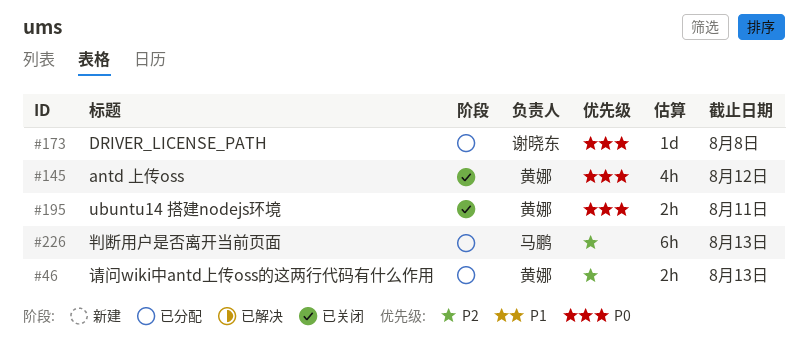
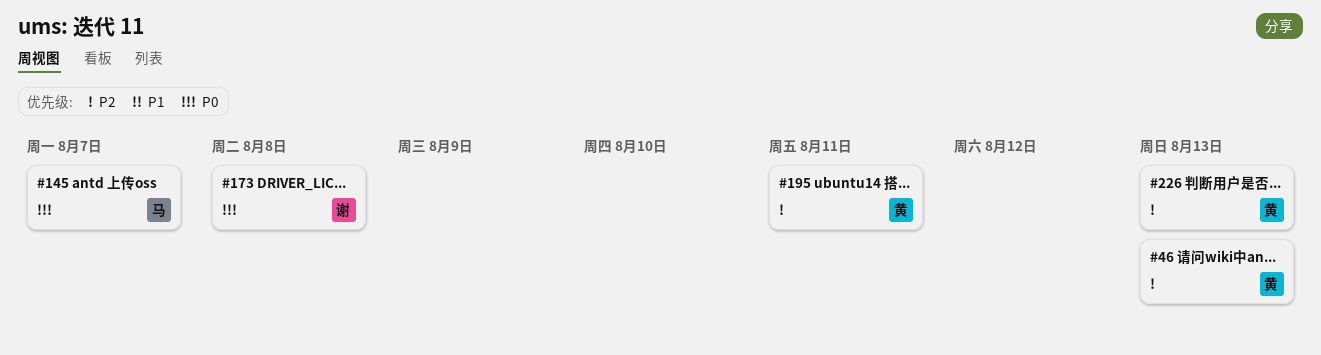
#145, owner: 黄娜 -> 马鹏
#145, due: Aug 12 -> Aug 7
#195, priority: P0 -> P2
#226, owner: 马鹏 -> 黄娜

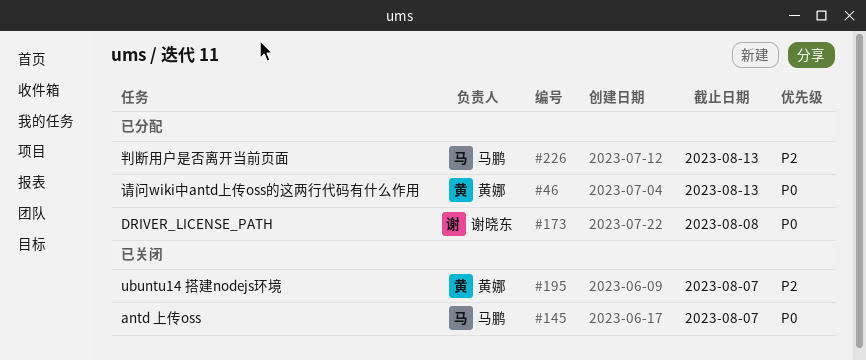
#46, priority: P2 -> P0
#195, due: Aug 11 -> Aug 7
#226, owner: 黄娜 -> 马鹏

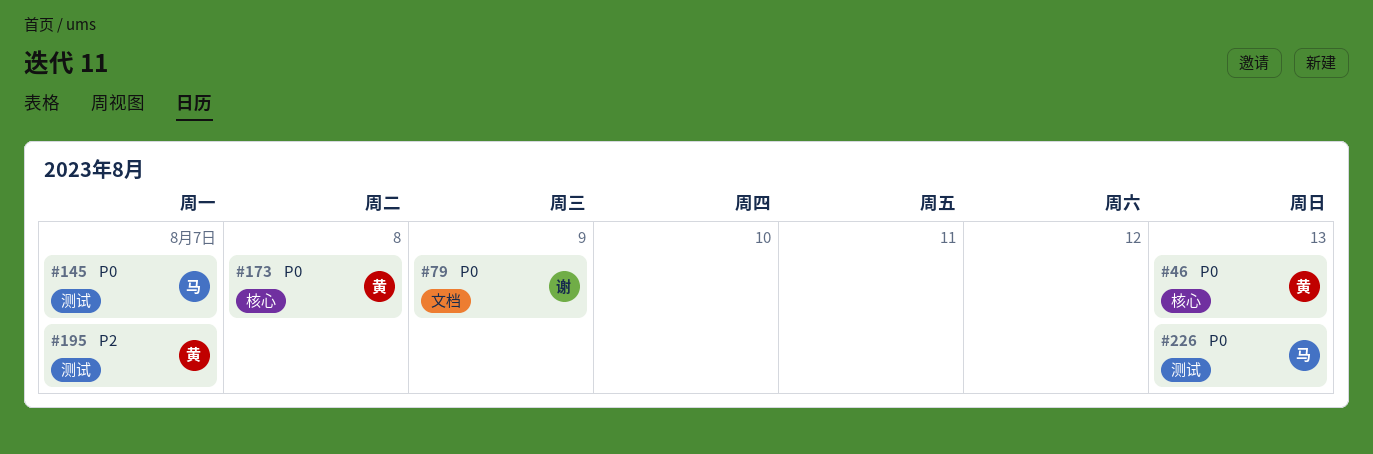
#79: none -> present
#173, owner: 谢晓东 -> 黄娜
#226, priority: P2 -> P0

